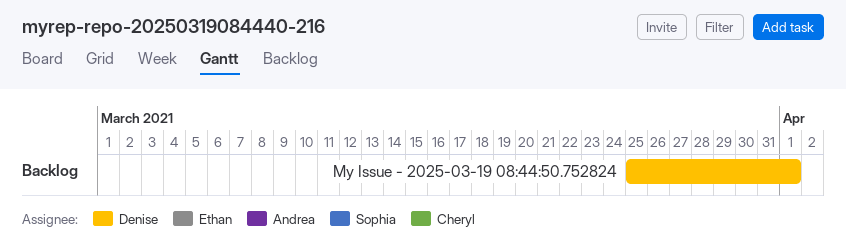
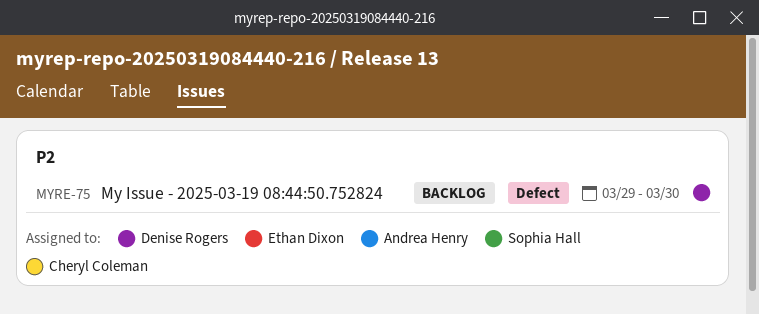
My Issue - 2025-03-19 08:44:50.752824, start: Mar 25 -> Mar 29
My Issue - 2025-03-19 08:44:50.752824, due: Apr 1 -> Mar 30

